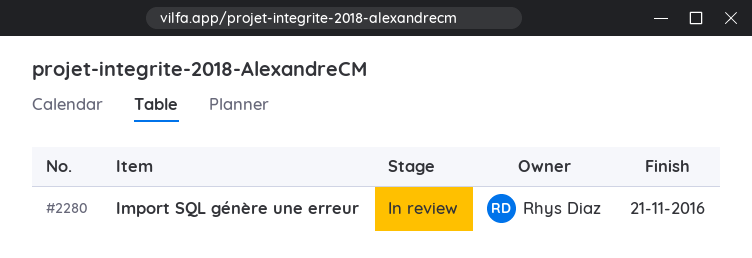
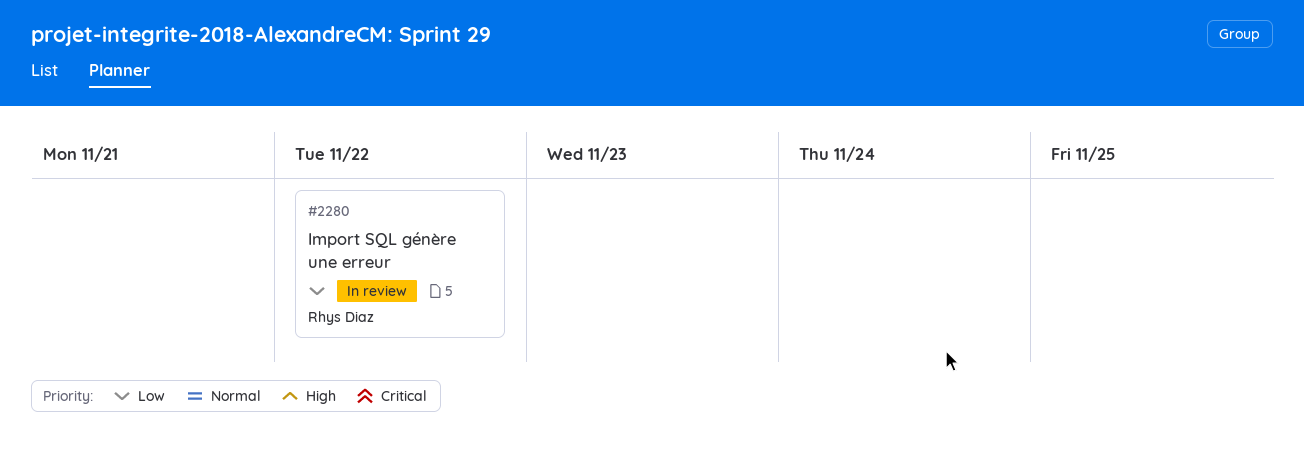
#2280, due: Nov 21 -> Nov 22

